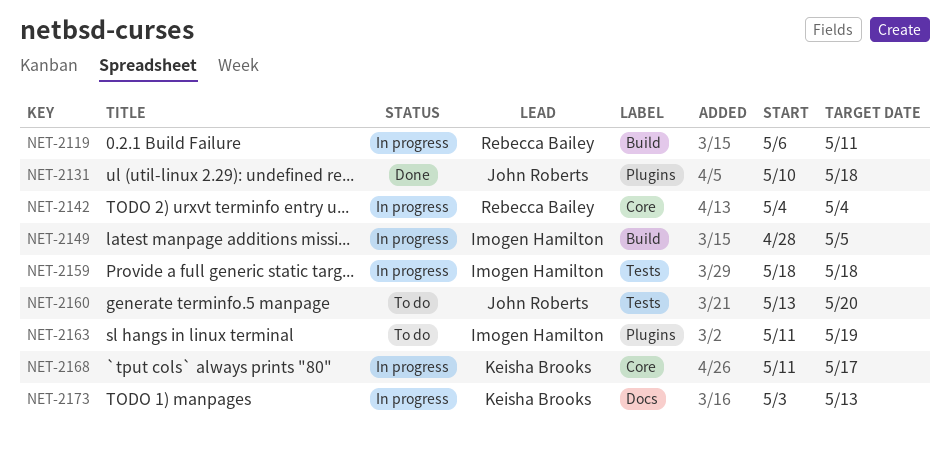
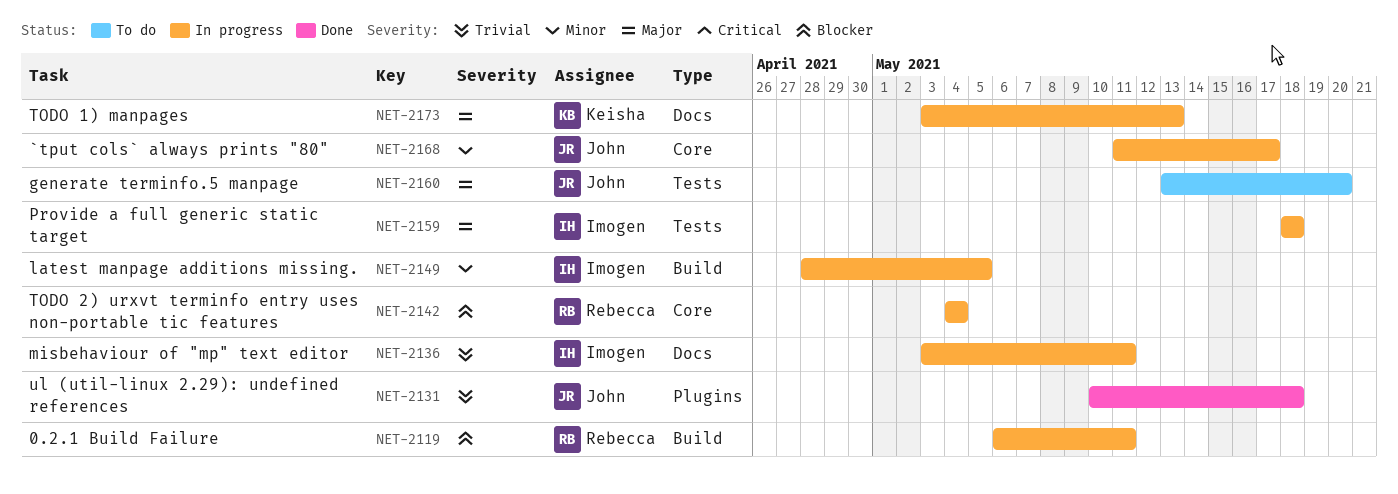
NET-2136: none -> present
NET-2163: present -> none
NET-2168, owner: Keisha Brooks -> John Roberts

